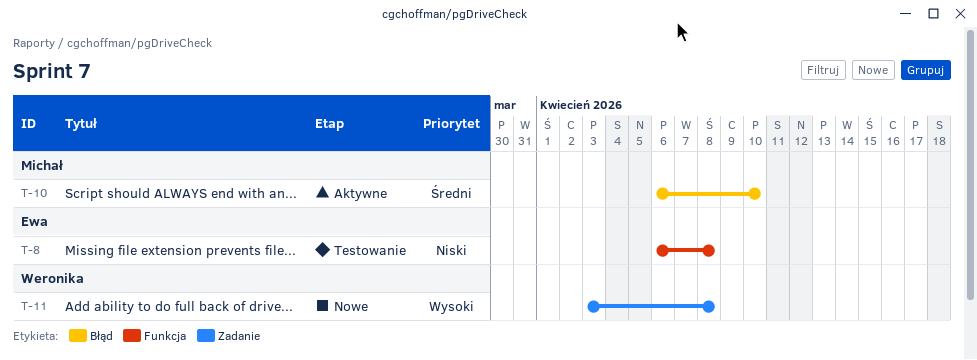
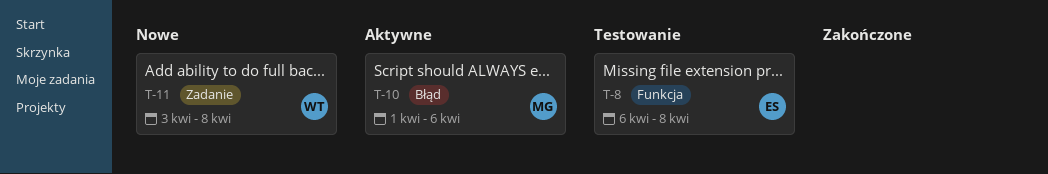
T-10, start: Apr 6 -> Apr 1
T-10, due: Apr 10 -> Apr 6

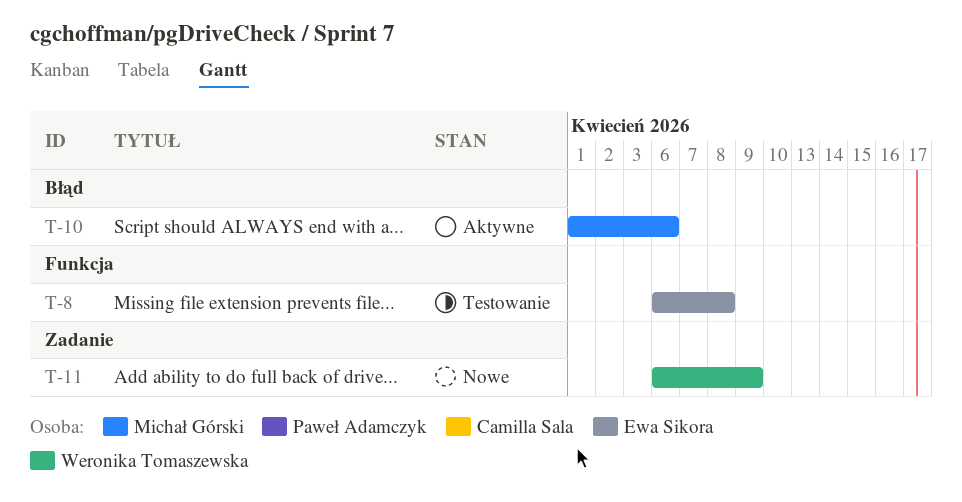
T-11, start: Apr 3 -> Apr 6
T-11, due: Apr 8 -> Apr 9

